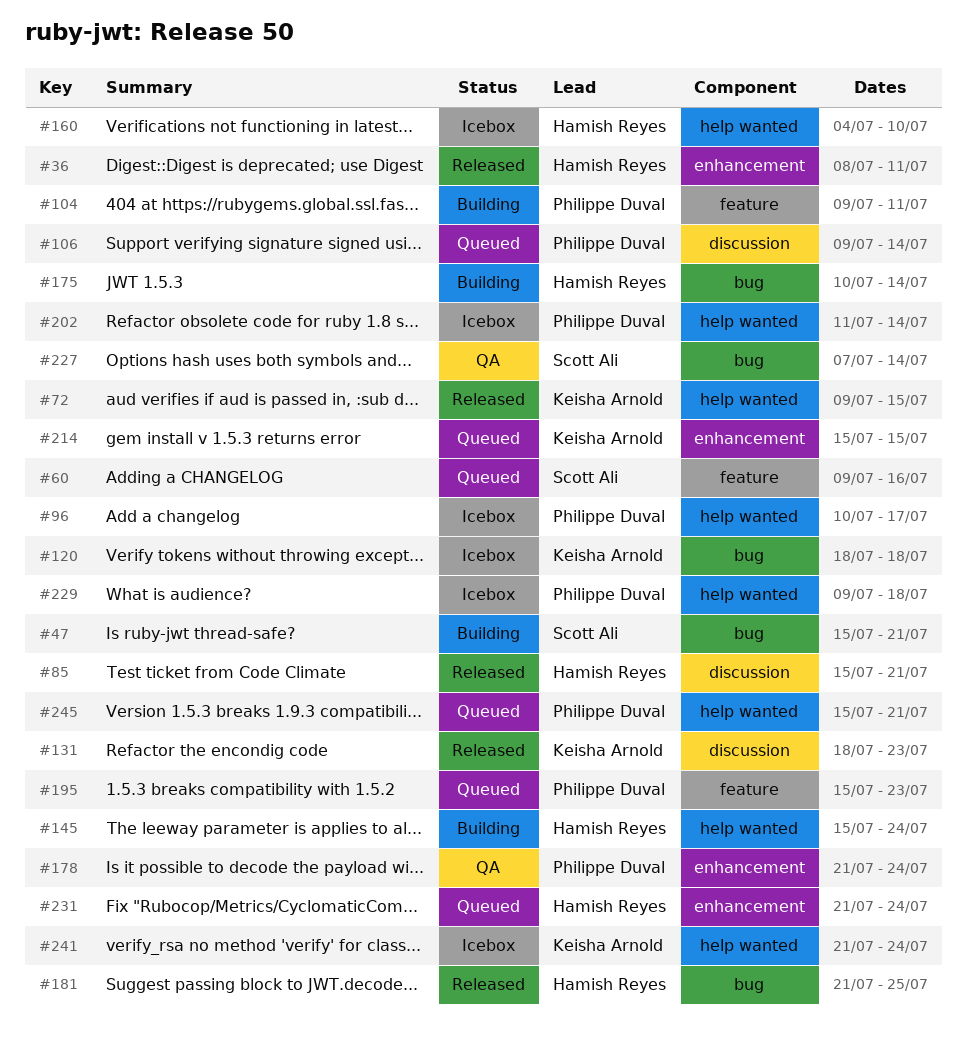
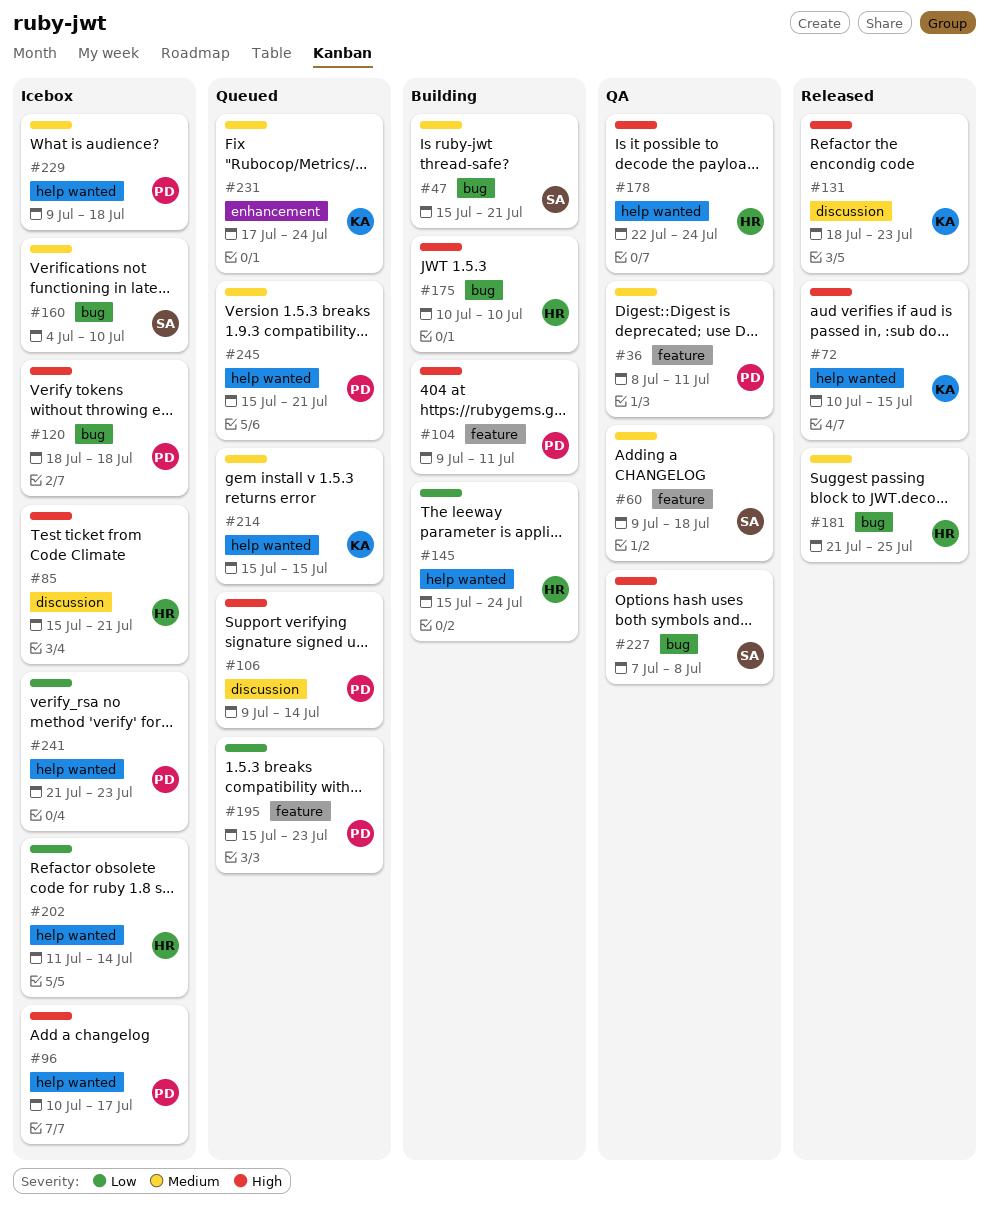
#36, status: Released -> QA
#36, owner: Hamish Reyes -> Philippe Duval
#36, label: enhancement -> feature
#60, status: Queued -> QA
#60, due: Jul 16 -> Jul 18
#72, start: Jul 9 -> Jul 10
#85, status: Released -> Icebox
#120, owner: Keisha Arnold -> Philippe Duval
#160, owner: Hamish Reyes -> Scott Ali
#160, label: help wanted -> bug
#175, due: Jul 14 -> Jul 10
#178, owner: Philippe Duval -> Hamish Reyes
#178, label: enhancement -> help wanted
#178, start: Jul 21 -> Jul 22
#202, owner: Philippe Duval -> Hamish Reyes
#214, label: enhancement -> help wanted
#227, due: Jul 14 -> Jul 8
#231, owner: Hamish Reyes -> Keisha Arnold
#231, start: Jul 21 -> Jul 17
#241, owner: Keisha Arnold -> Philippe Duval
#241, due: Jul 24 -> Jul 23

